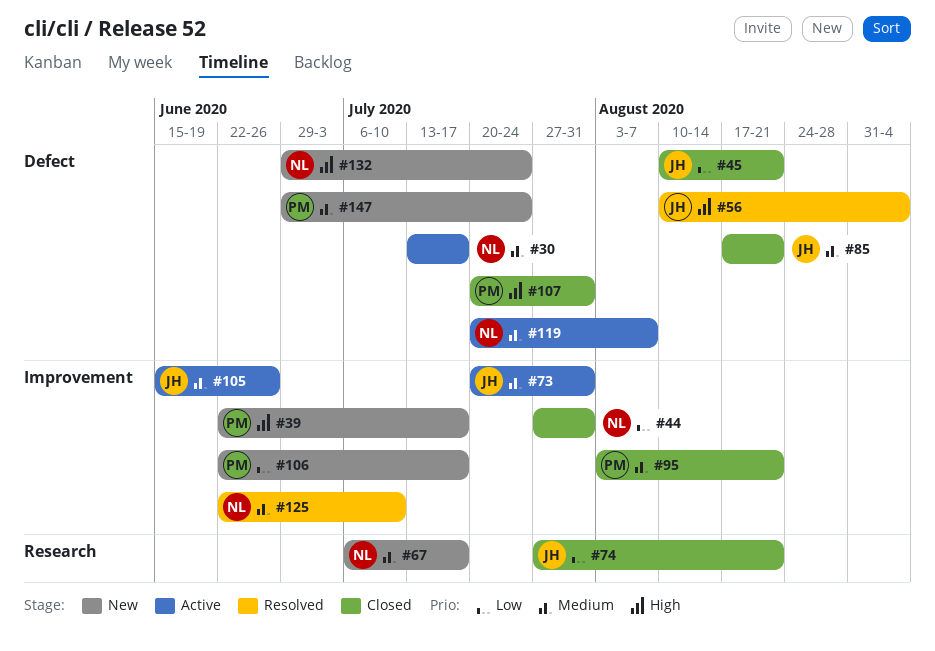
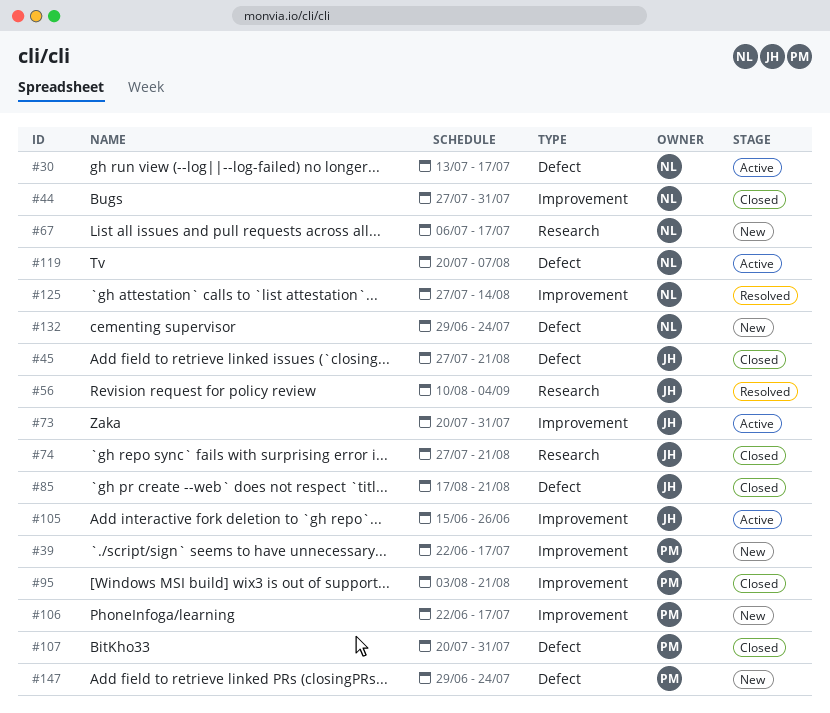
#45, start: Aug 10 -> Jul 27
#56, label: Defect -> Research
#125, start: Jun 22 -> Jul 27
#125, due: Jul 10 -> Aug 14

